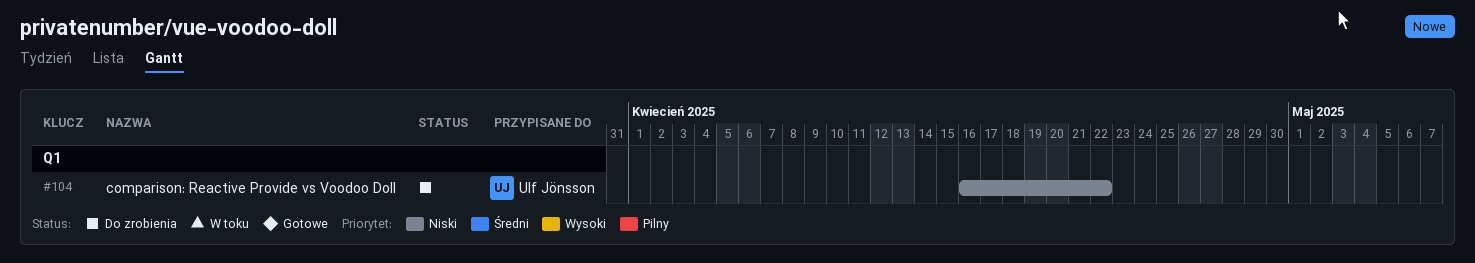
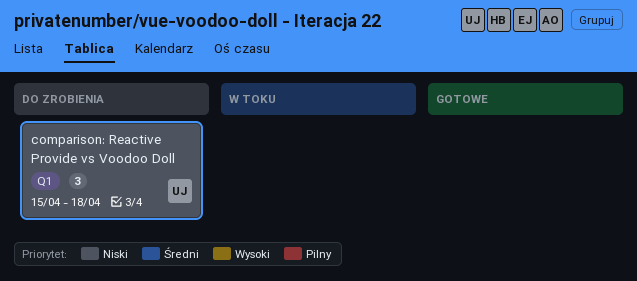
comparison: Reactive Provide vs Voodoo Doll, start: Apr 16 -> Apr 15
comparison: Reactive Provide vs Voodoo Doll, due: Apr 22 -> Apr 18

